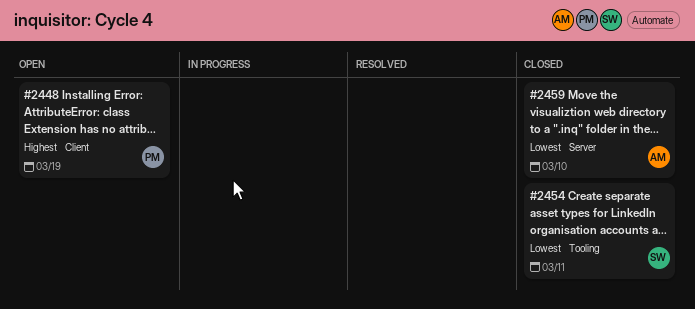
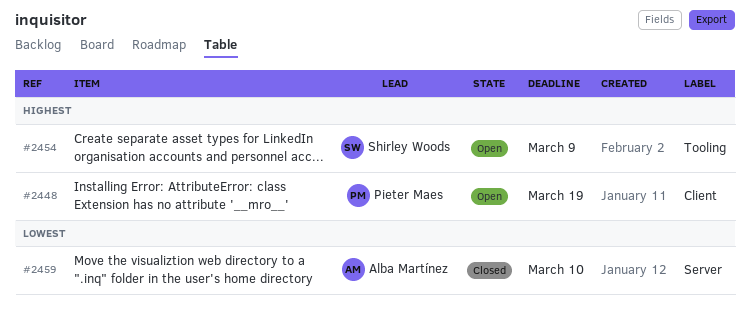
#2454, status: Closed -> Open
#2454, priority: Lowest -> Highest
#2454, due: Mar 11 -> Mar 9

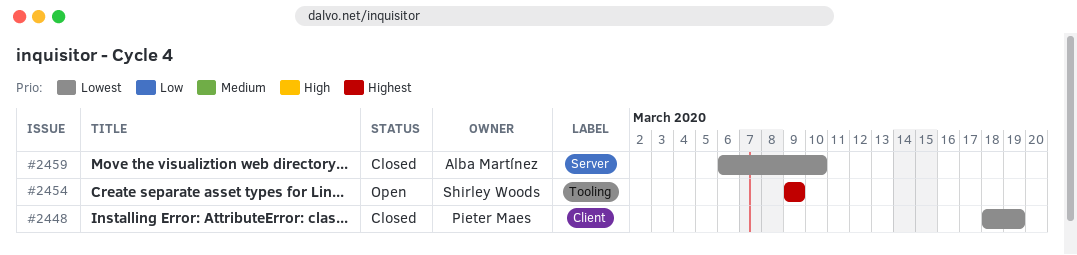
#2448, status: Open -> Closed
#2448, priority: Highest -> Lowest

